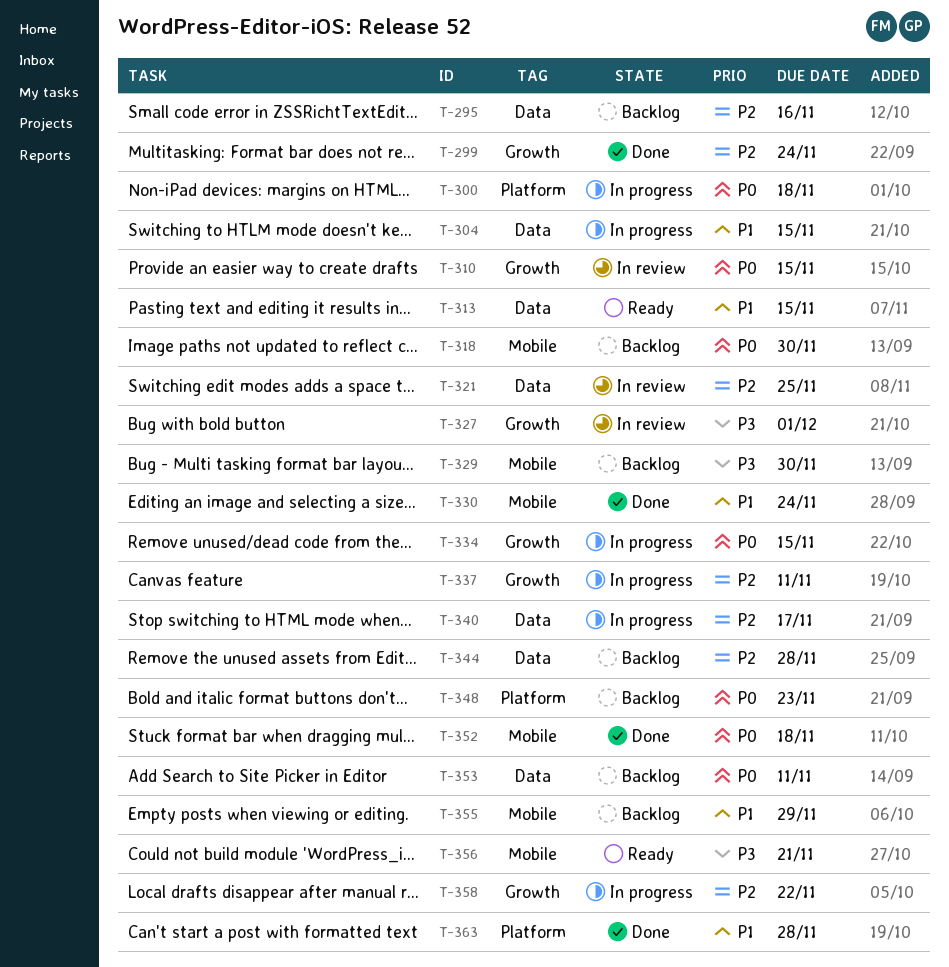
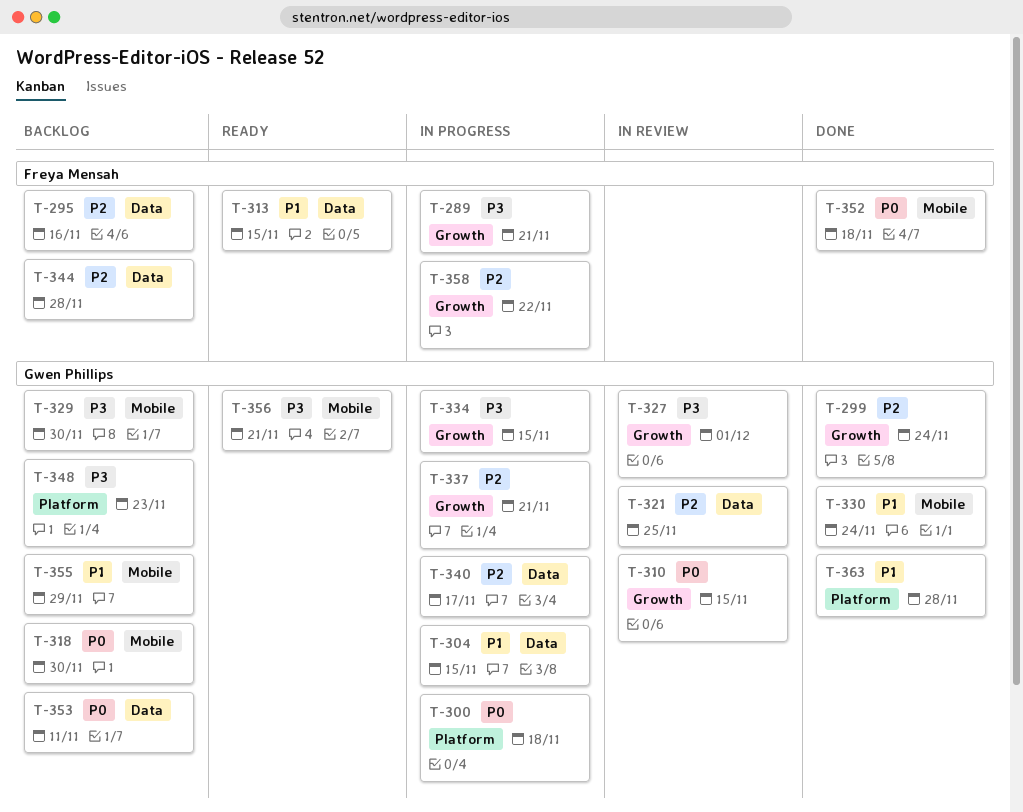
T-289: none -> present
T-334, priority: P0 -> P3
T-337, due: Nov 11 -> Nov 21
T-348, priority: P0 -> P3

